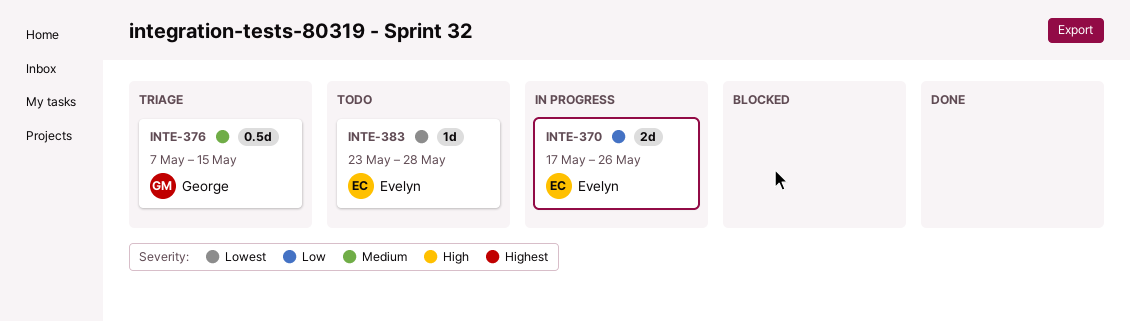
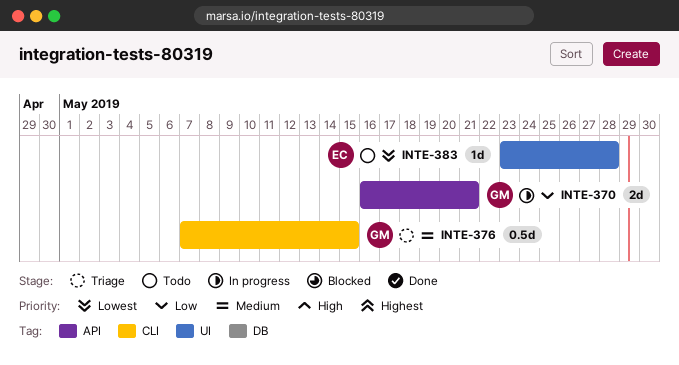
INTE-370, owner: Evelyn -> George
INTE-370, start: May 17 -> May 16
INTE-370, due: May 26 -> May 21

